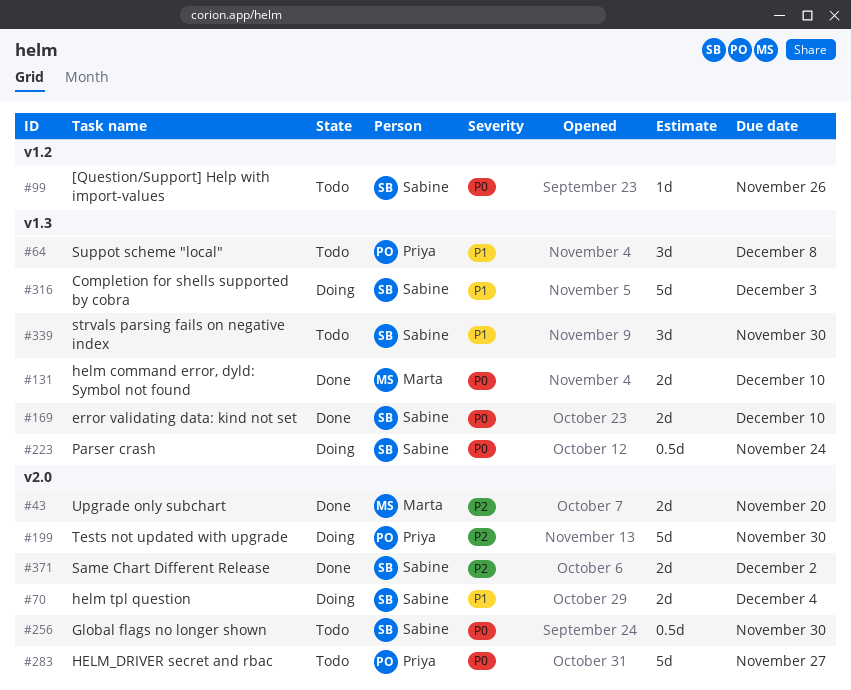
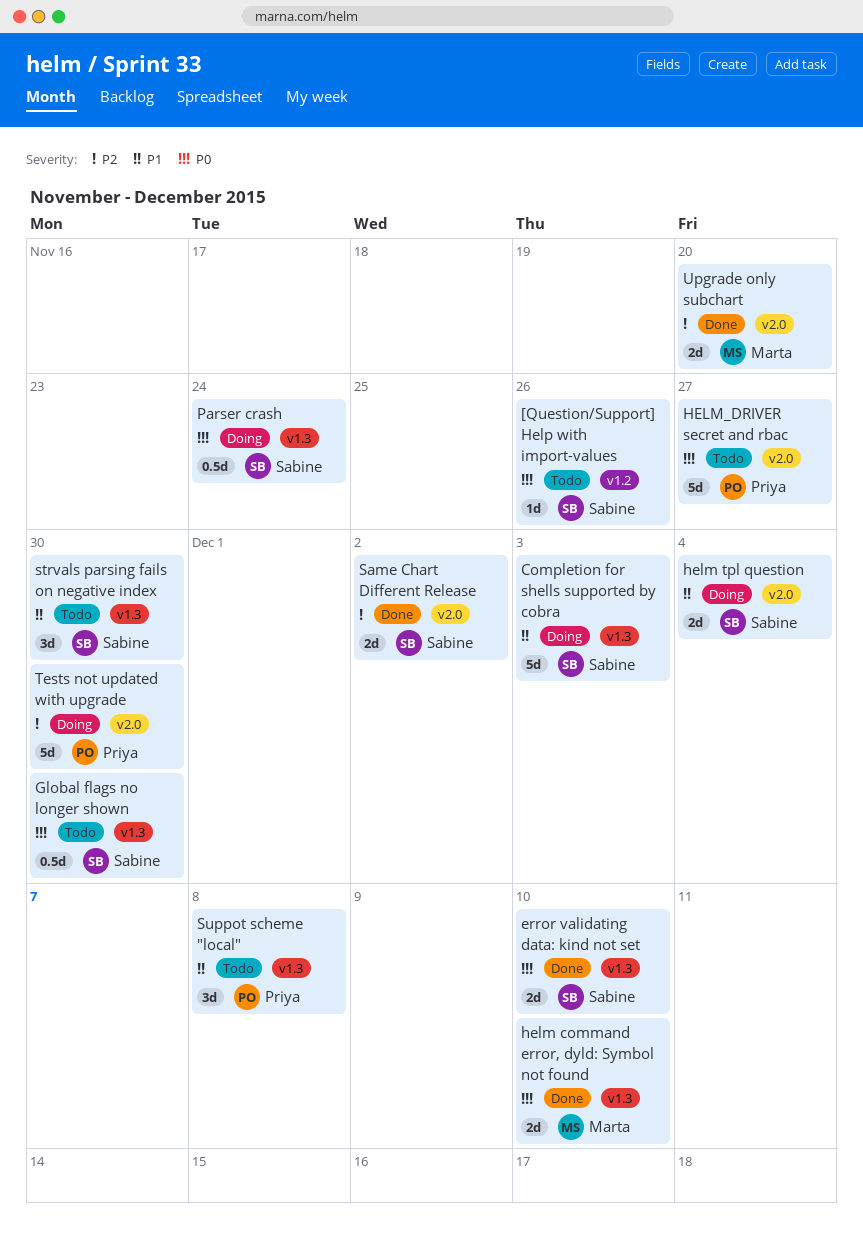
Global flags no longer shown, label: v2.0 -> v1.3

